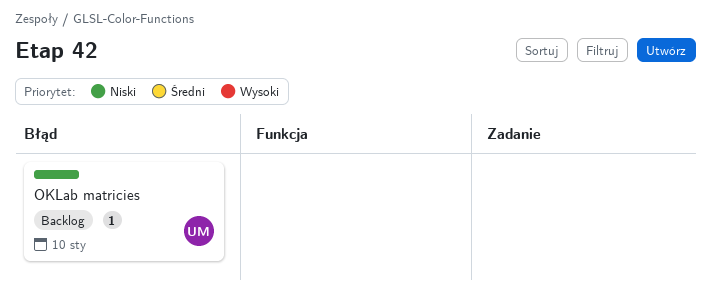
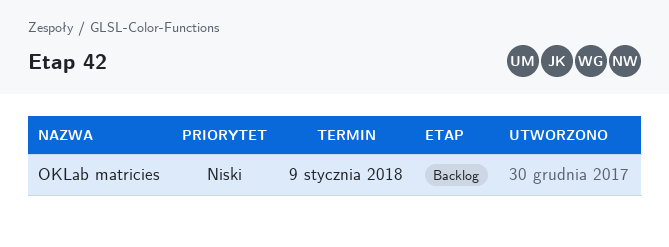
OKLab matricies, due: Jan 10 -> Jan 9

